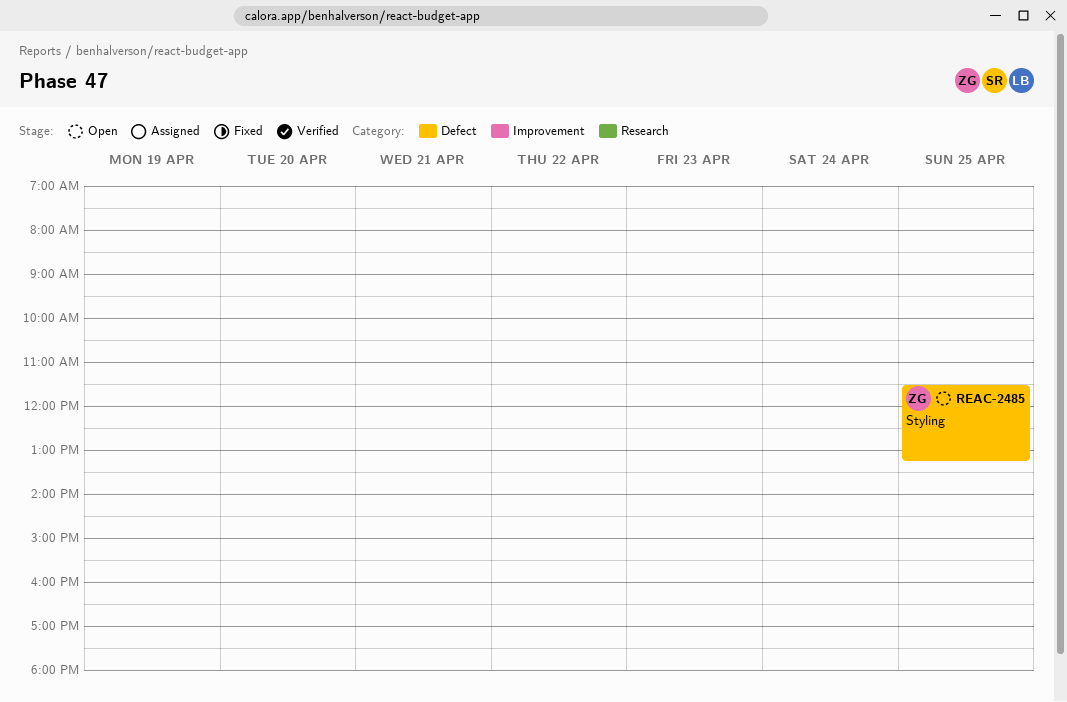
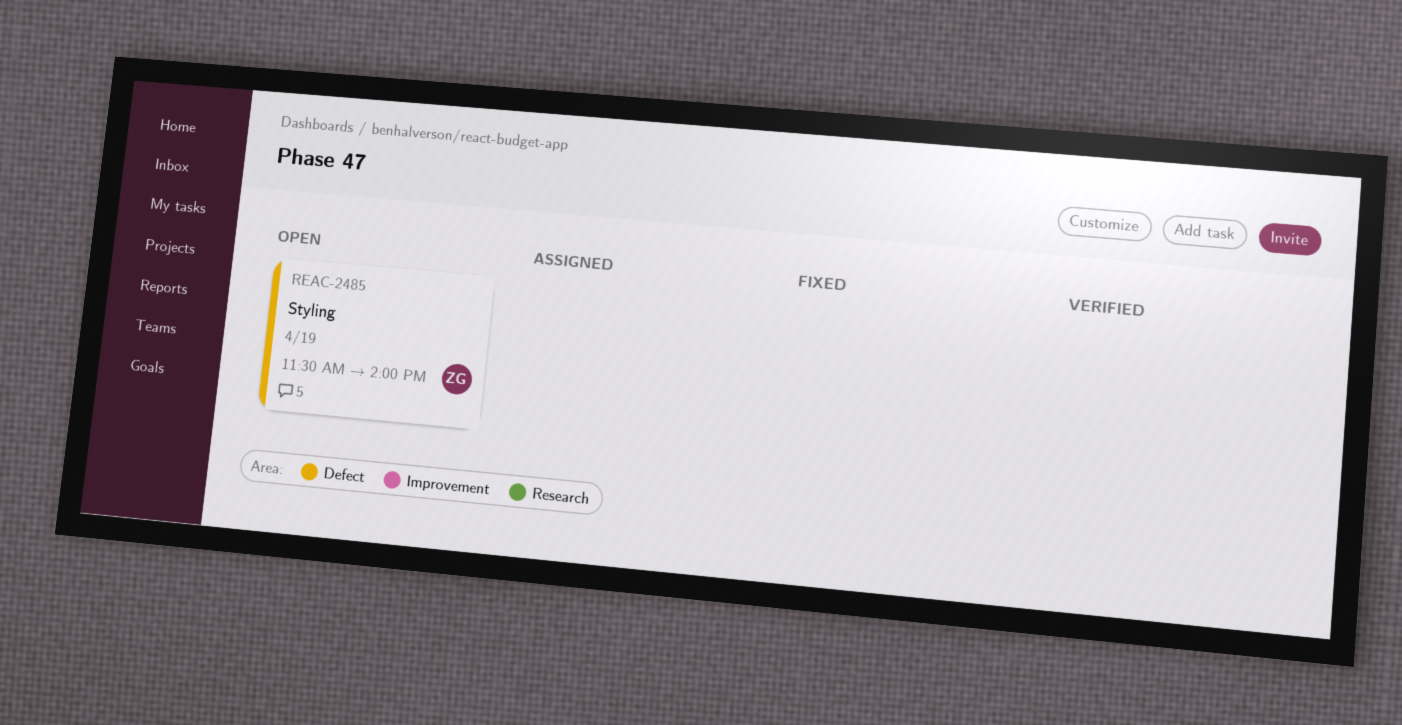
REAC-2485, day: Apr 25 -> Apr 19
REAC-2485, ends: 13:15 -> 14:00

